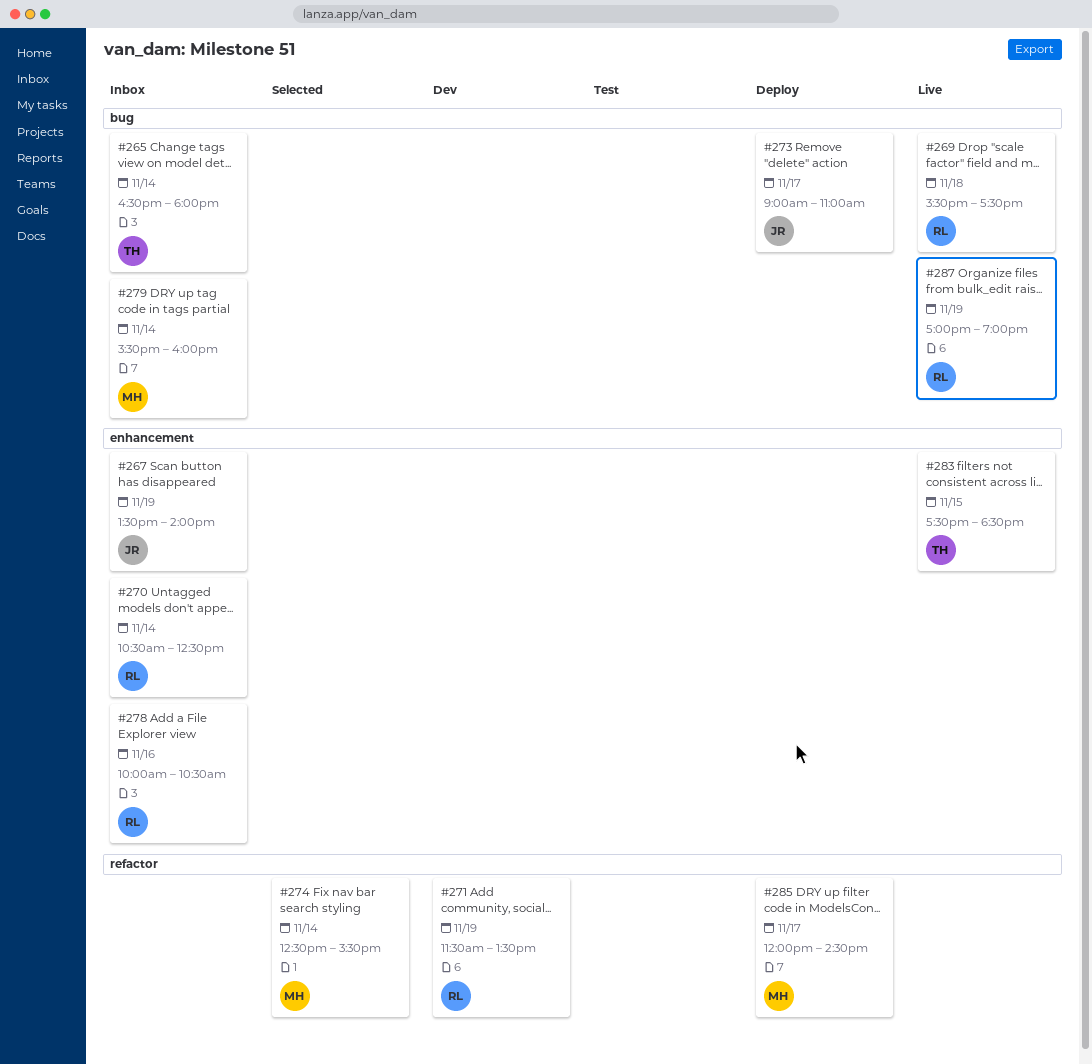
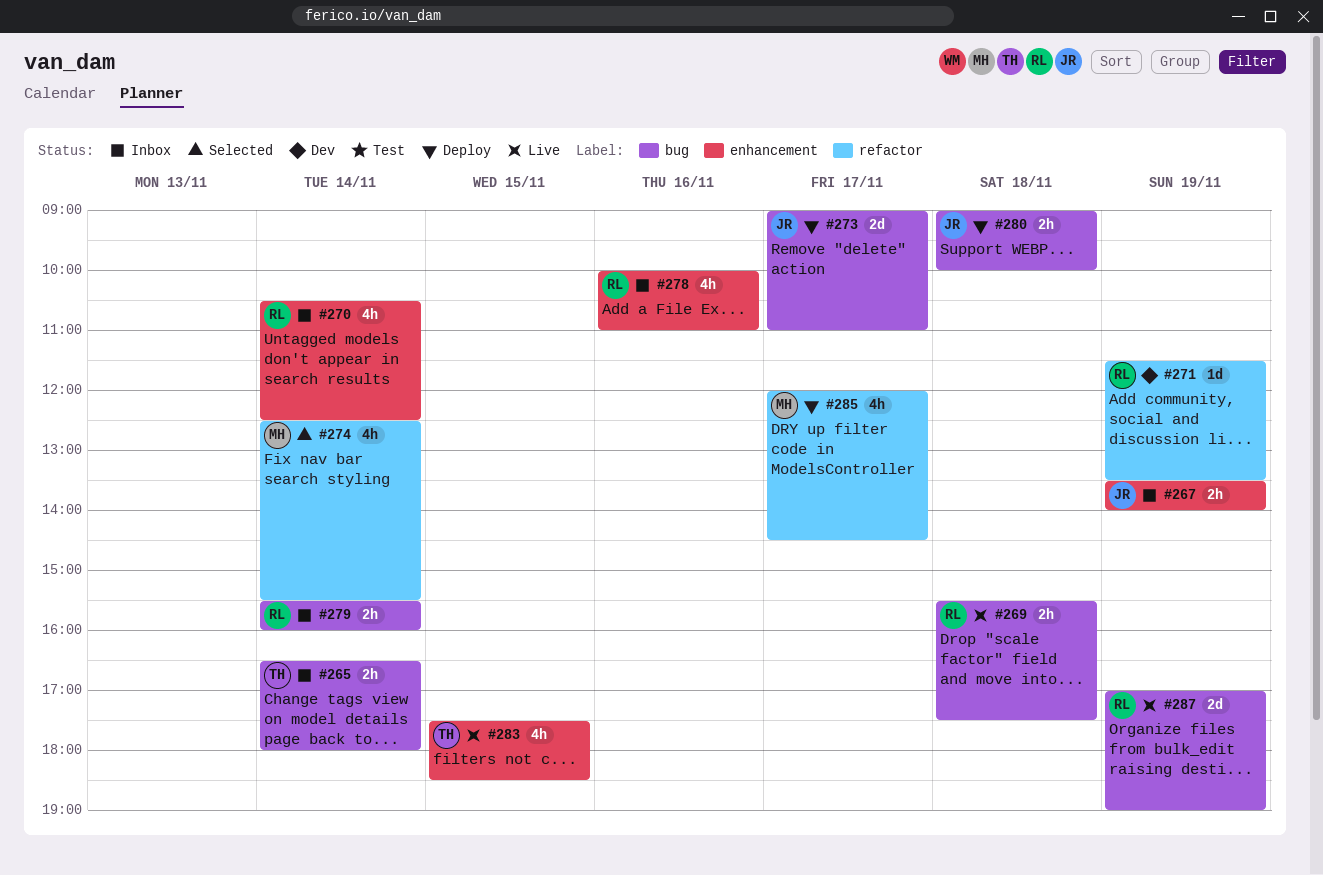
#278, ends: 10:30 -> 11:00
#279, owner: MH -> RL
#280: none -> present

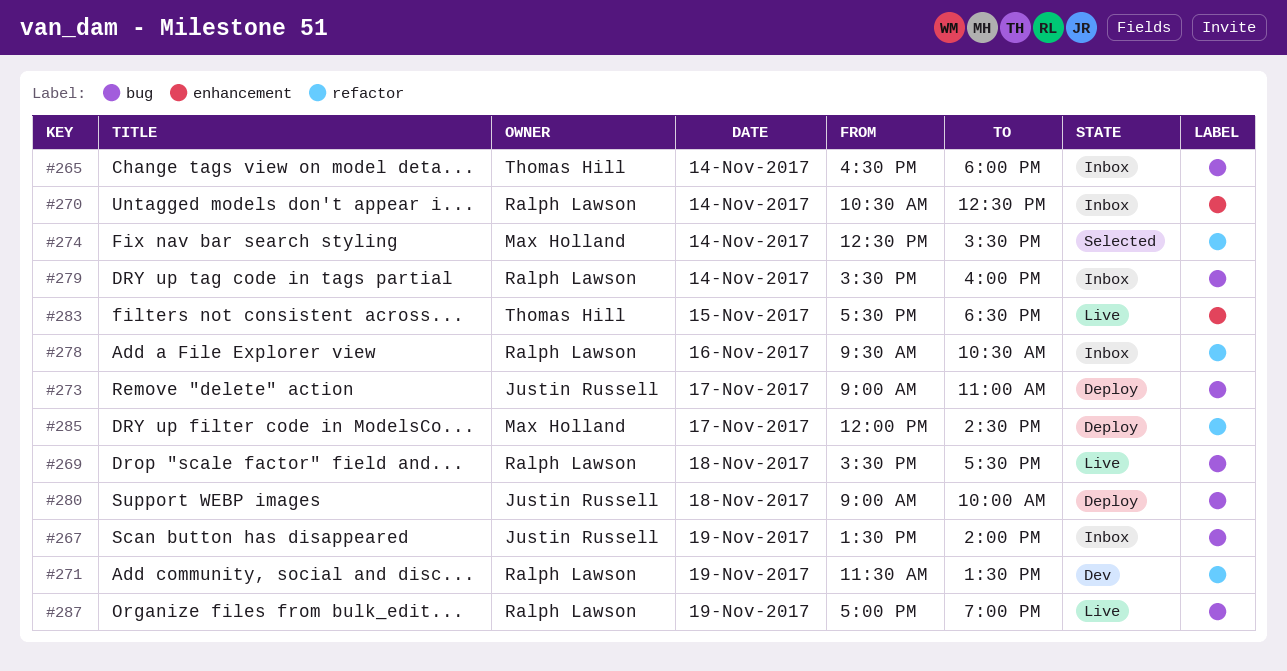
#267, label: enhancement -> bug
#278, label: enhancement -> refactor
#278, begins: 10:00 -> 09:30
#278, ends: 11:00 -> 10:30

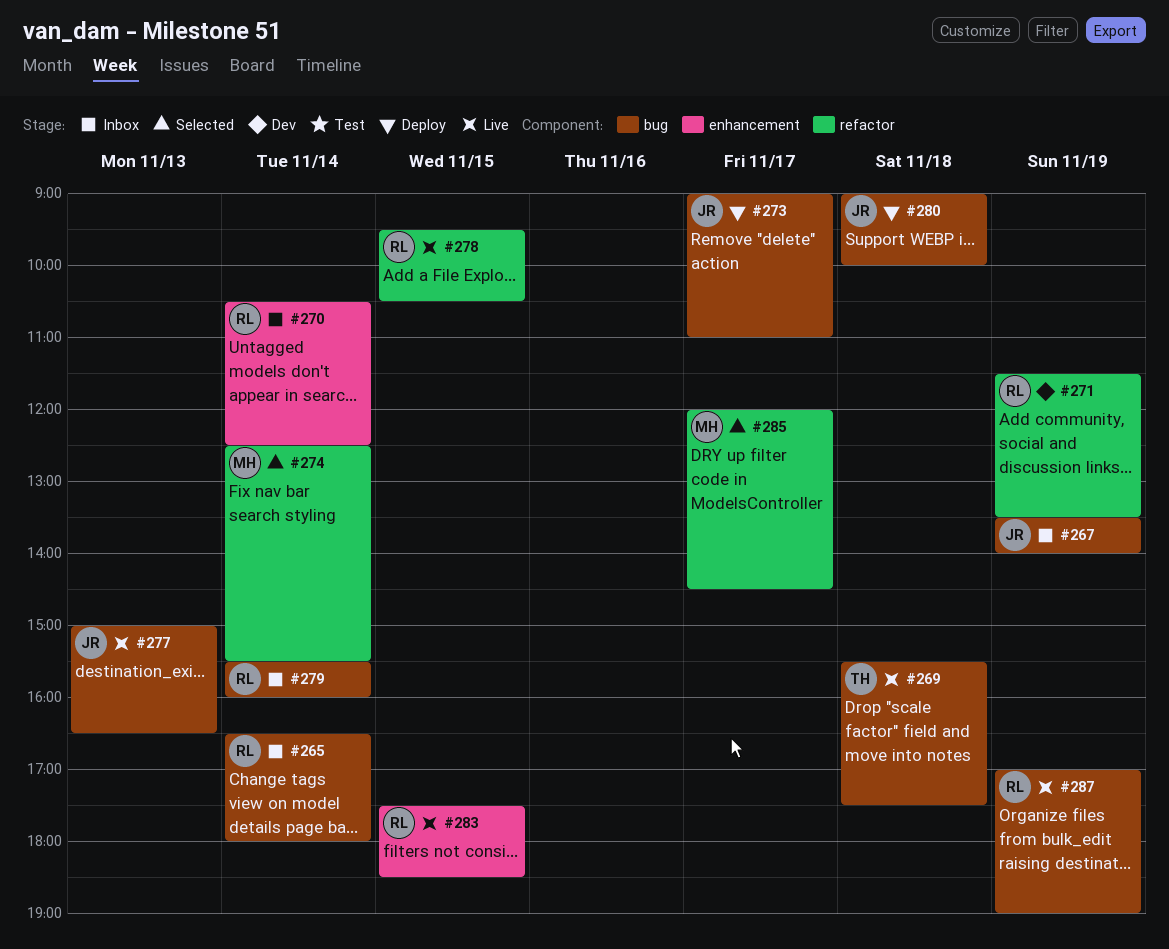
#265, owner: Thomas Hill -> Ralph Lawson
#269, owner: Ralph Lawson -> Thomas Hill
#277: none -> present
#278, status: Inbox -> Live
#278, day: Nov 16 -> Nov 15
#283, owner: Thomas Hill -> Ralph Lawson
#285, status: Deploy -> Selected

